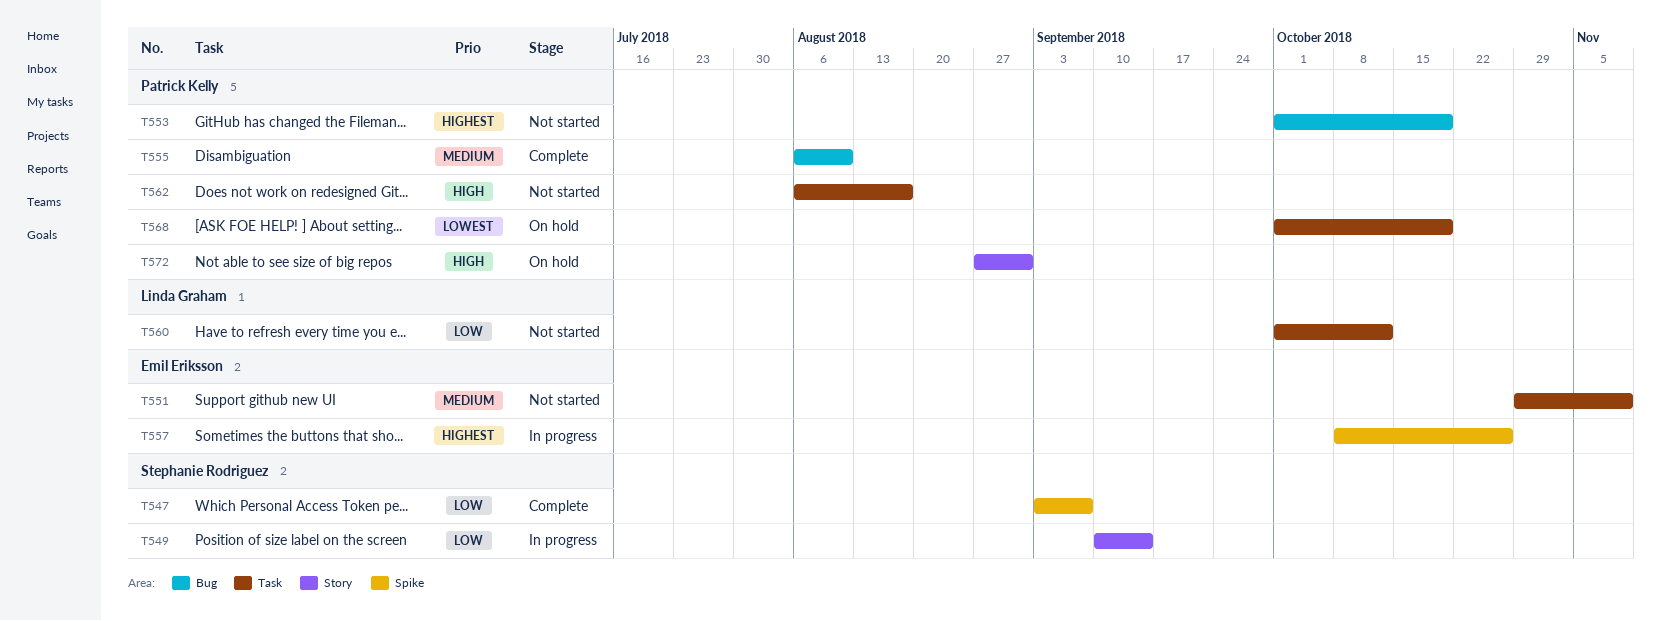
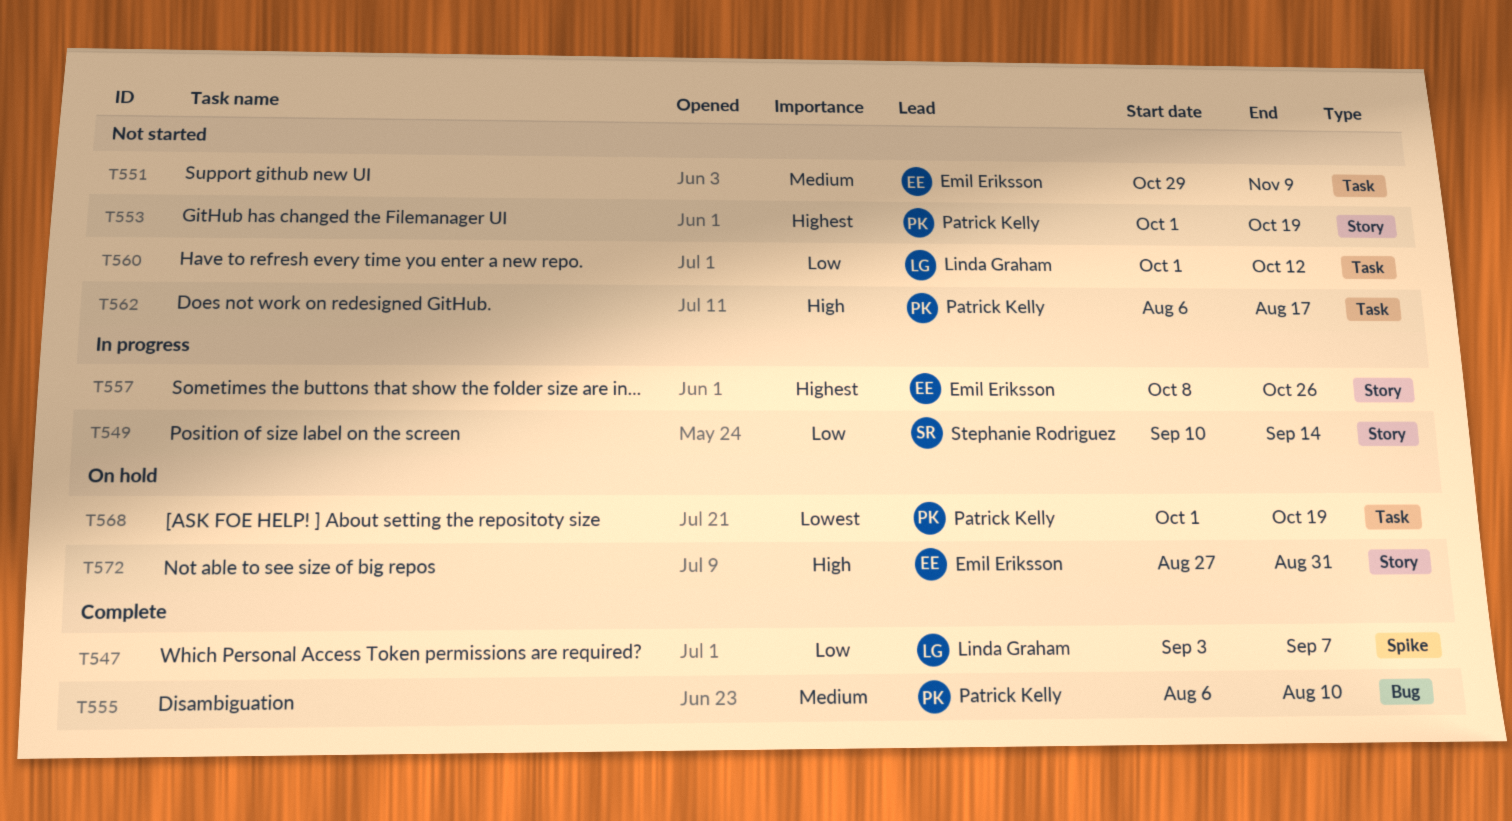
T547, owner: Stephanie Rodriguez -> Linda Graham
T553, label: Bug -> Story
T557, label: Spike -> Story
T572, owner: Patrick Kelly -> Emil Eriksson

